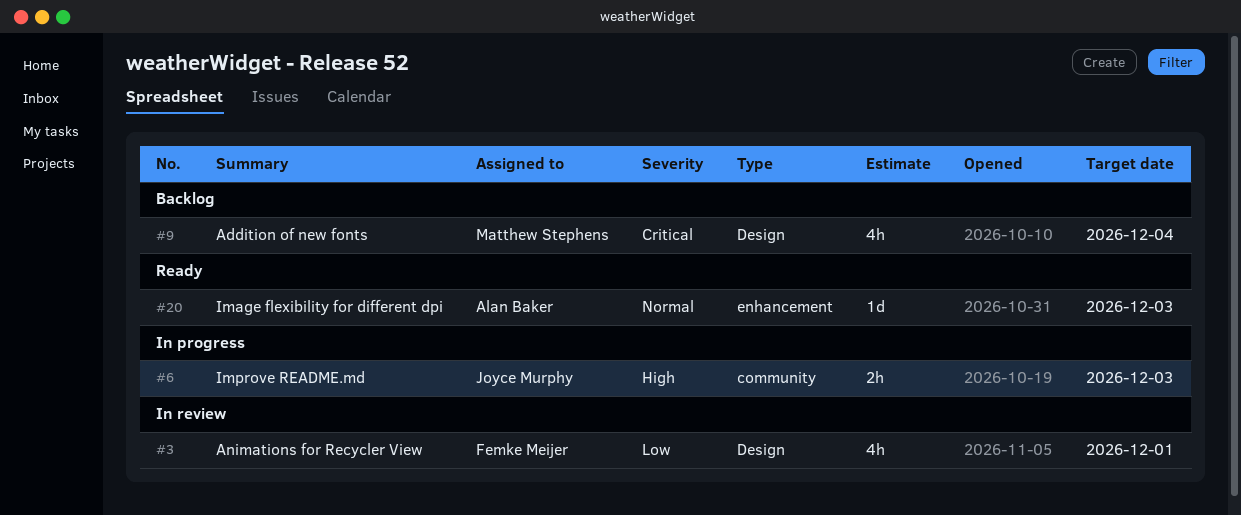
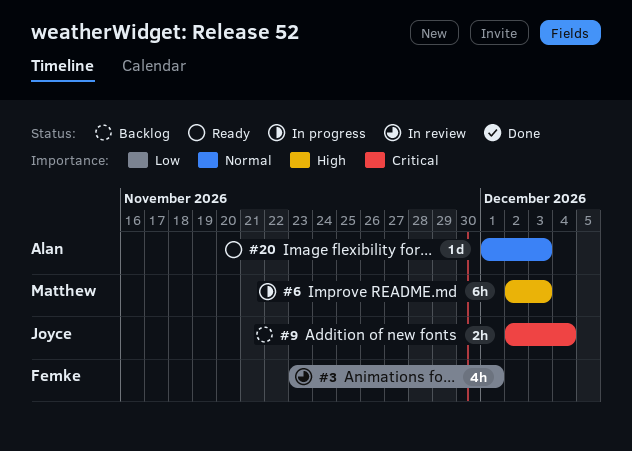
#6, owner: Joyce Murphy -> Matthew Stephens
#6, estimate: 2h -> 6h
#9, owner: Matthew Stephens -> Joyce Murphy
#9, estimate: 4h -> 2h

